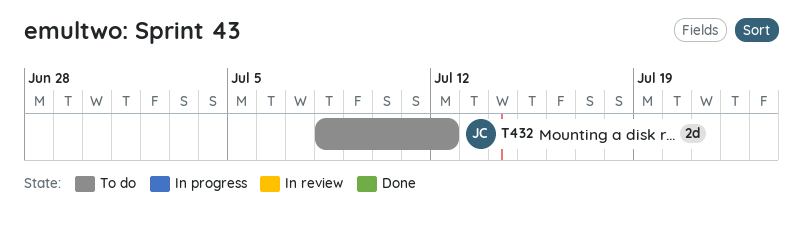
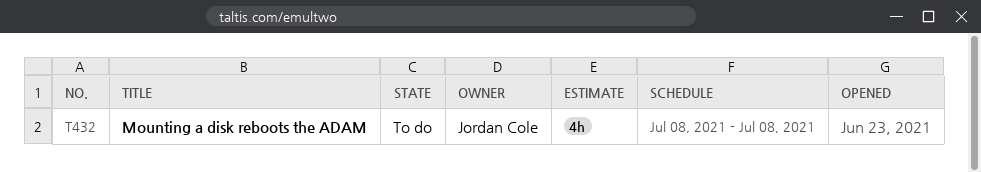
T432, estimate: 2d -> 4h
T432, due: Jul 12 -> Jul 8

